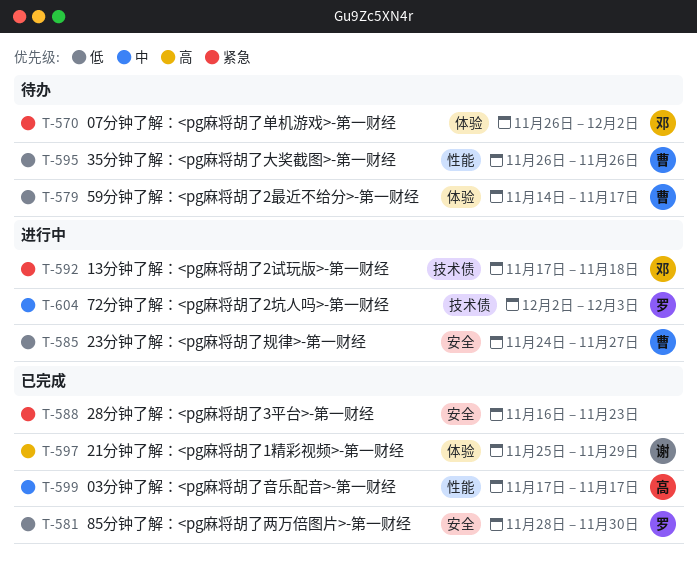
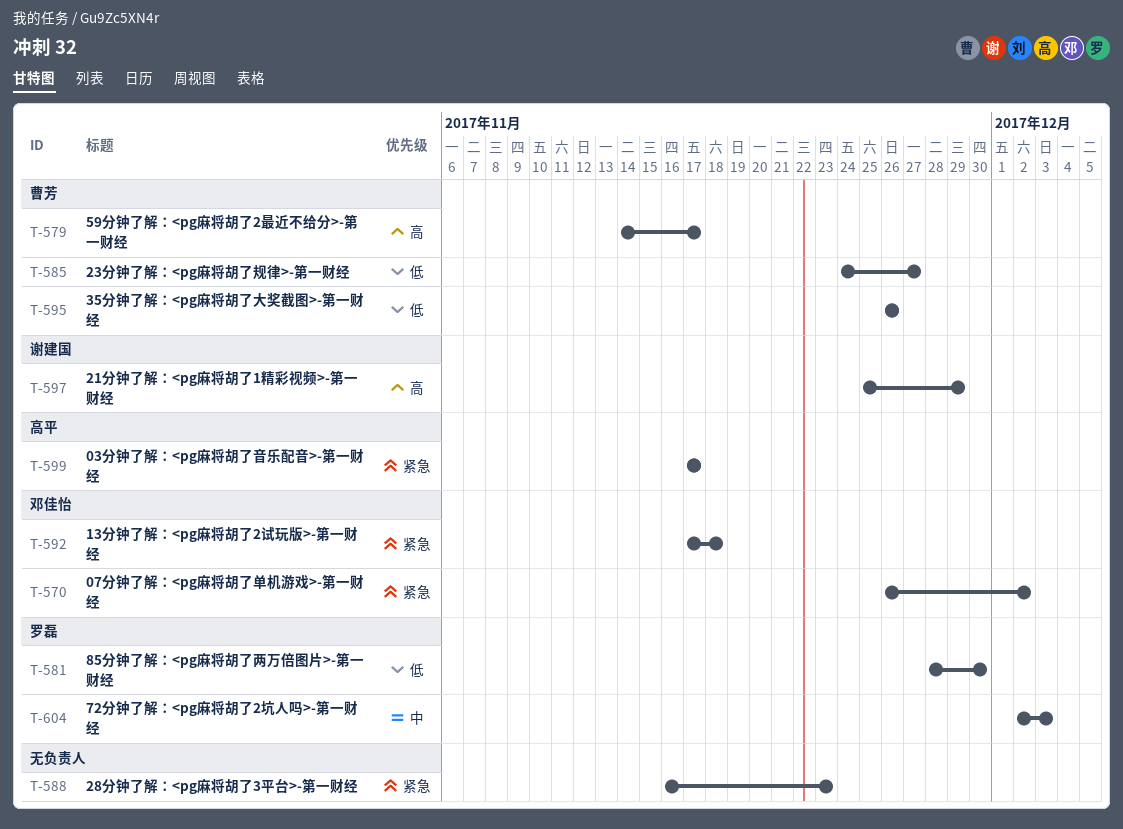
T-579, priority: 低 -> 高
T-599, priority: 中 -> 紧急

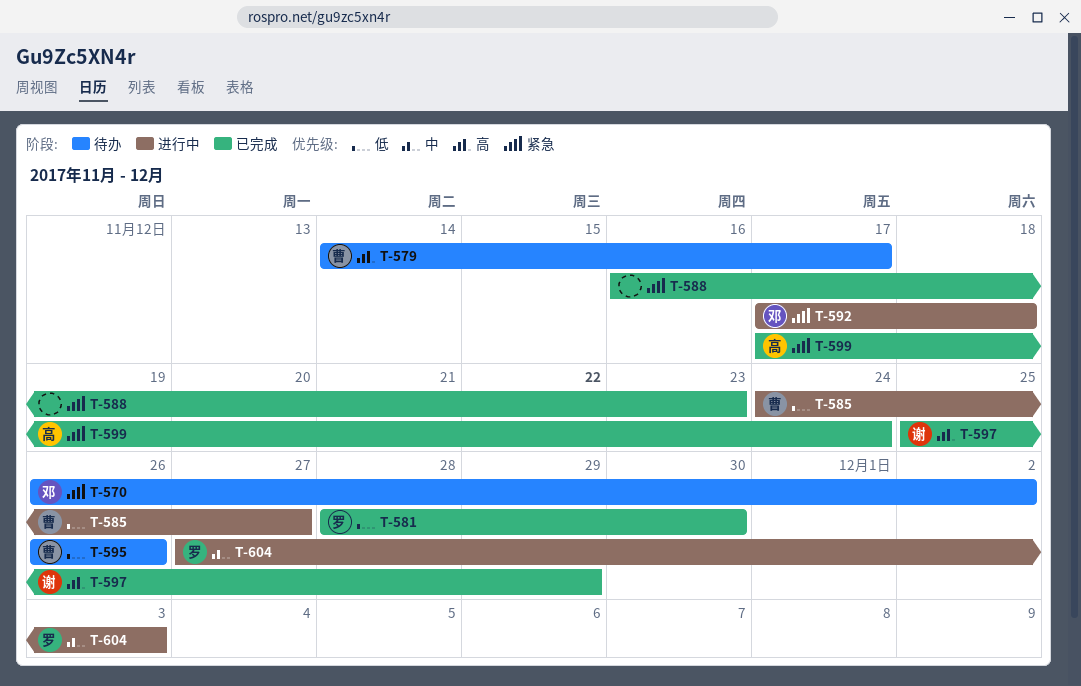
T-599, due: Nov 17 -> Nov 24
T-604, start: Dec 2 -> Nov 27

